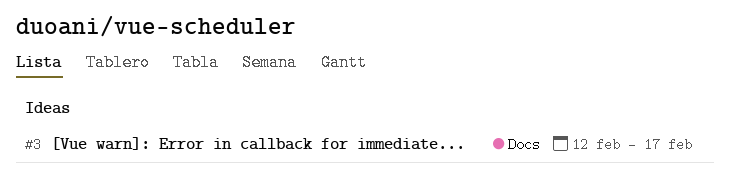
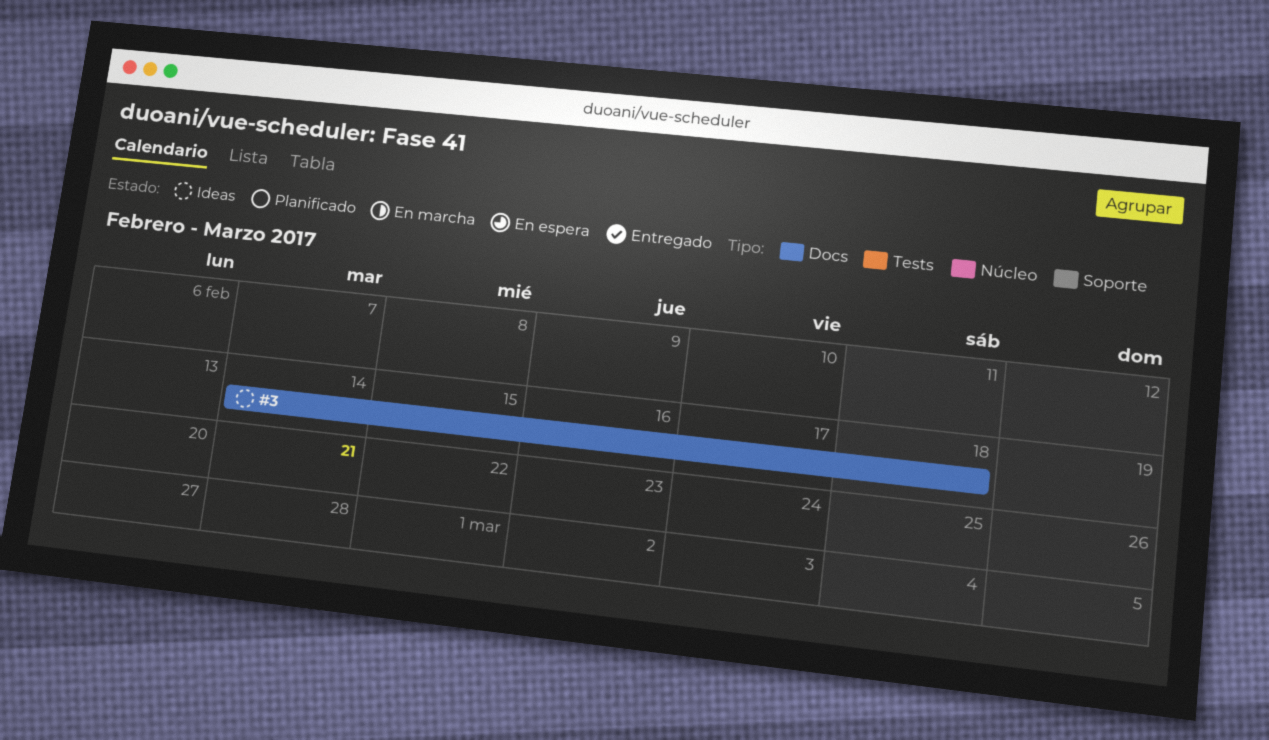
#3, start: Feb 12 -> Feb 14
#3, due: Feb 17 -> Feb 18

